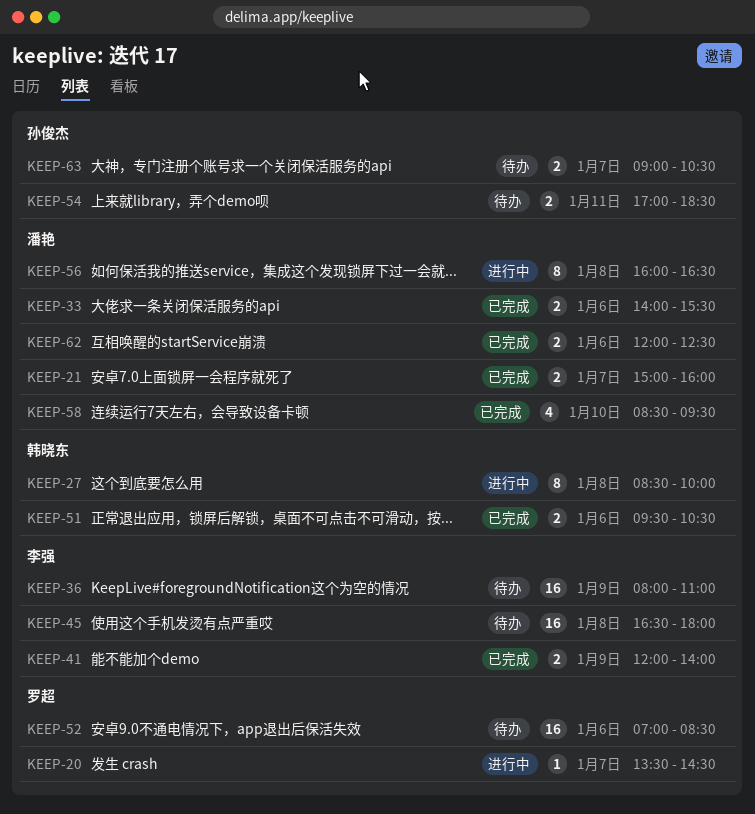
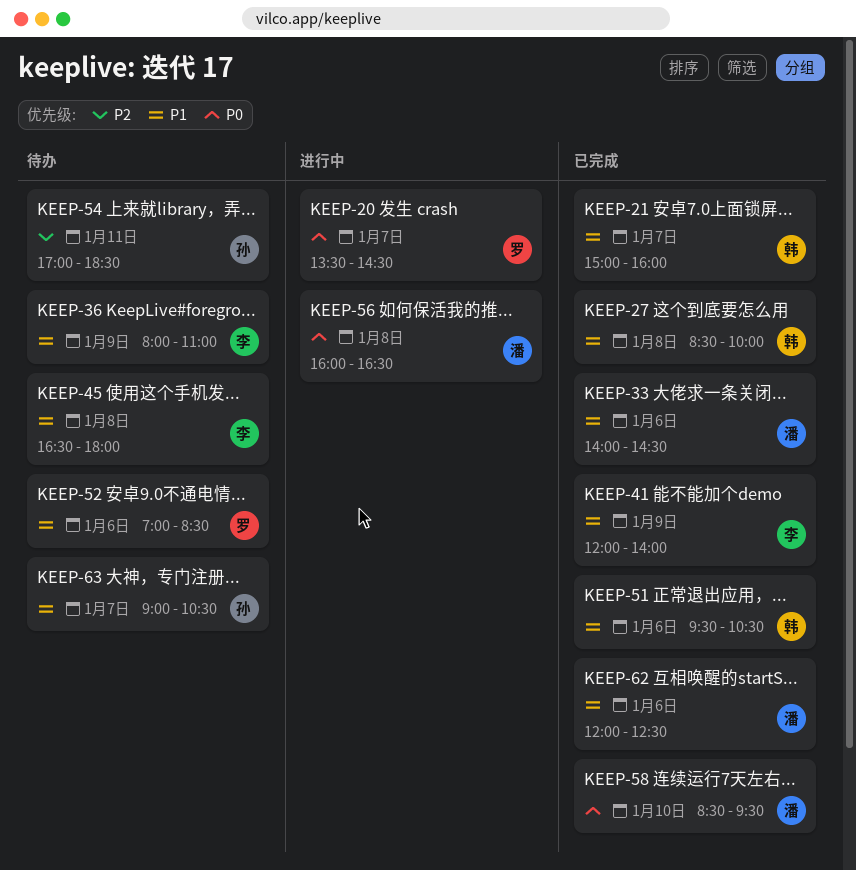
KEEP-21, owner: 潘艳 -> 韩晓东
KEEP-27, status: 进行中 -> 已完成
KEEP-33, ends: 15:30 -> 14:30

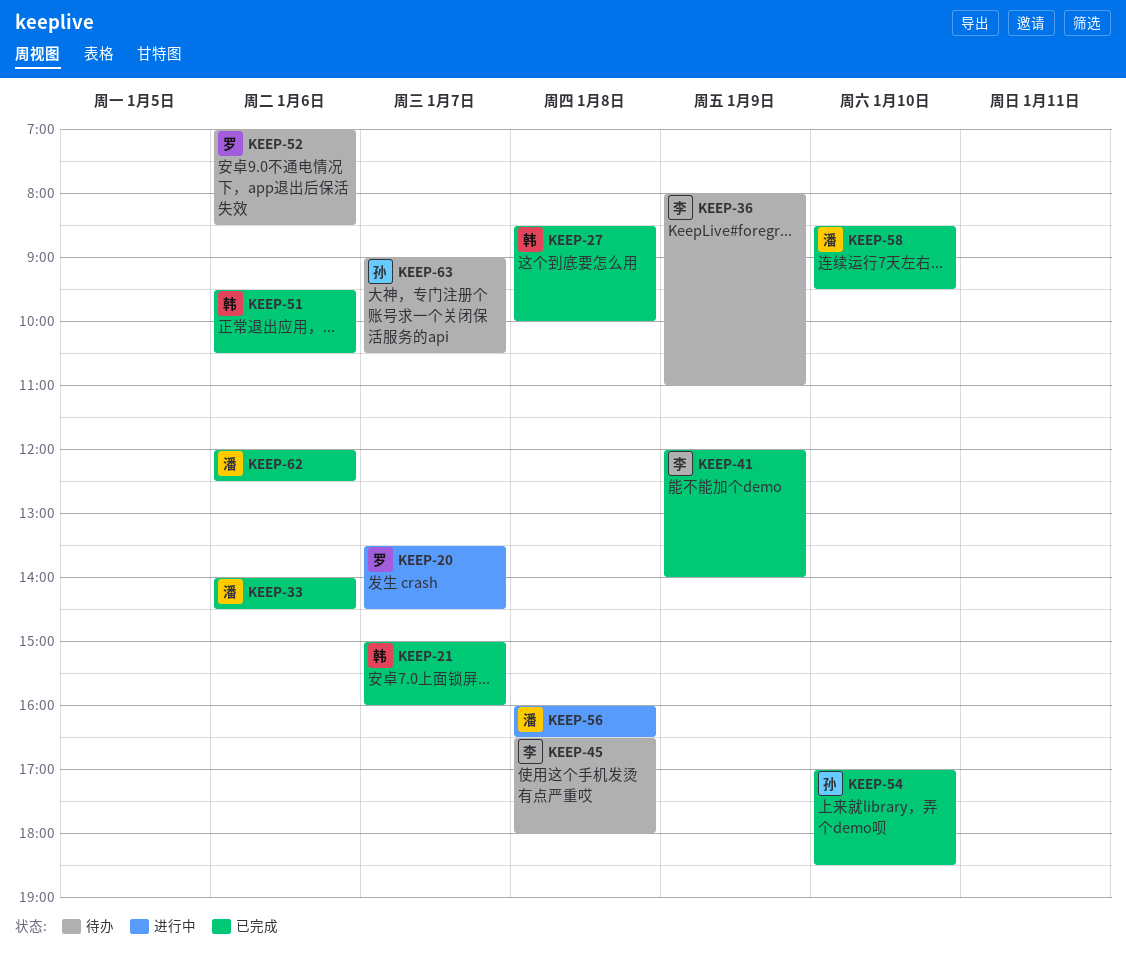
KEEP-54, status: 待办 -> 已完成
KEEP-54, day: Jan 11 -> Jan 10

